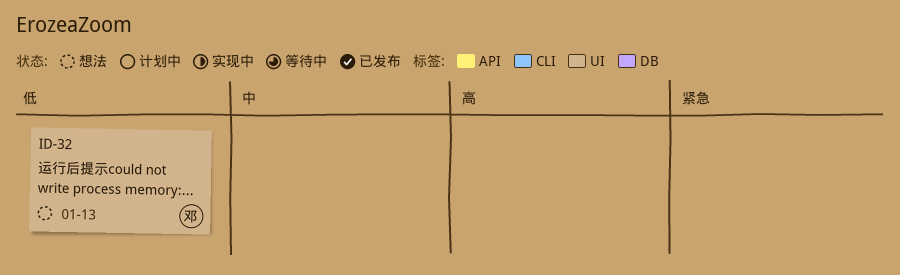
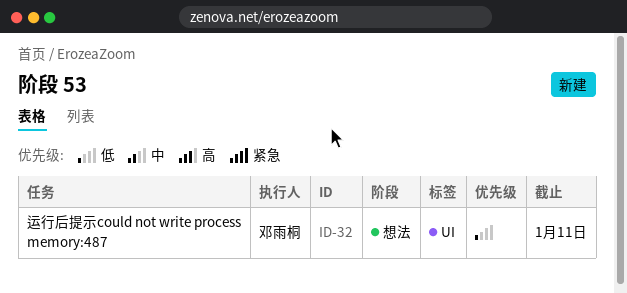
ID-32, due: Jan 13 -> Jan 11

